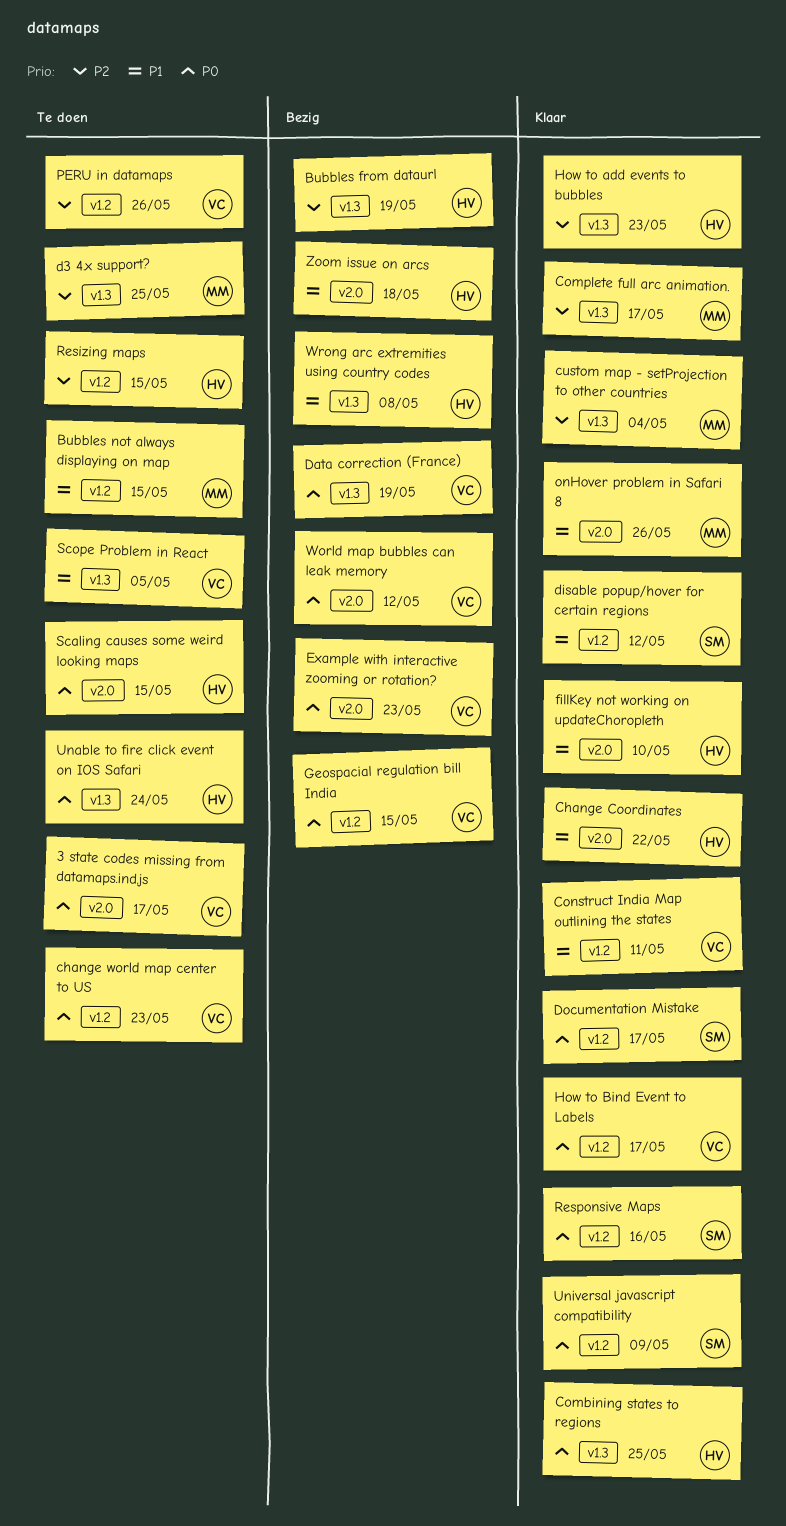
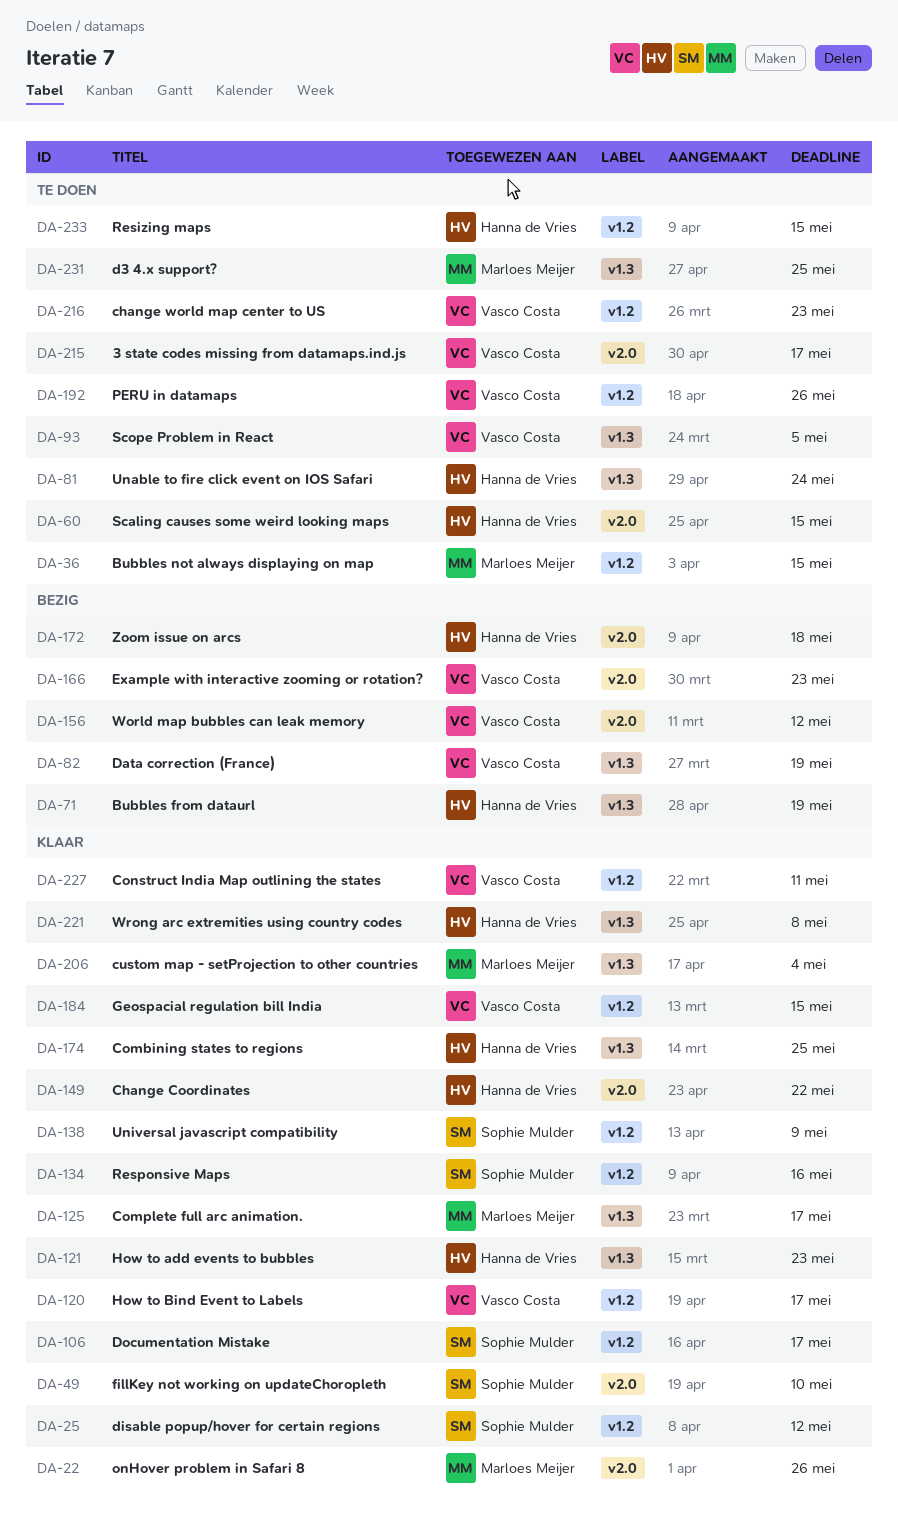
fillKey not working on updateChoropleth, owner: Hanna de Vries -> Sophie Mulder
Geospacial regulation bill India, status: Bezig -> Klaar
Wrong arc extremities using country codes, status: Bezig -> Klaar

